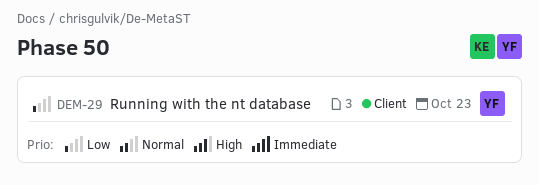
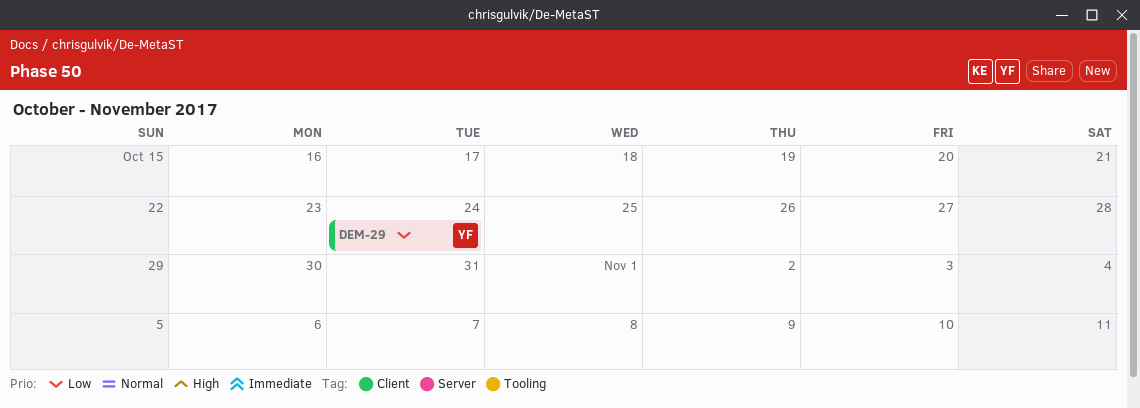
DEM-29, due: Oct 23 -> Oct 24

